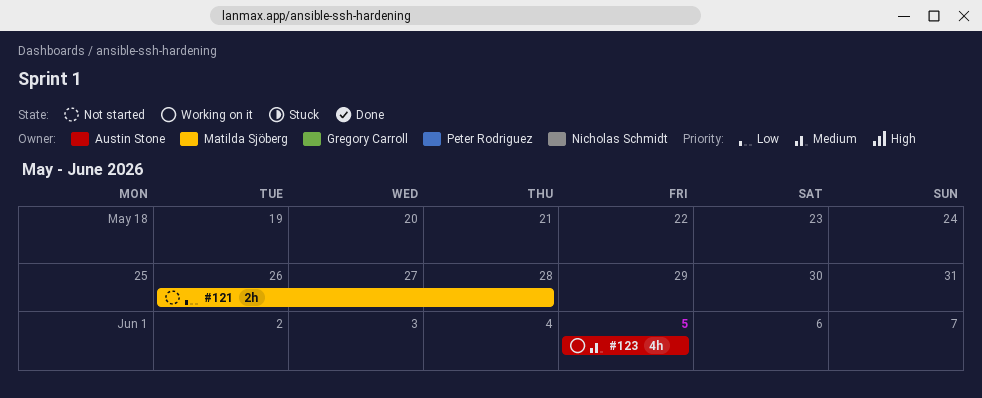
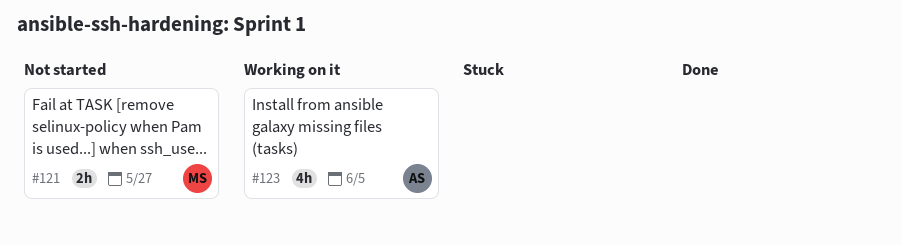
#121, due: May 28 -> May 27

